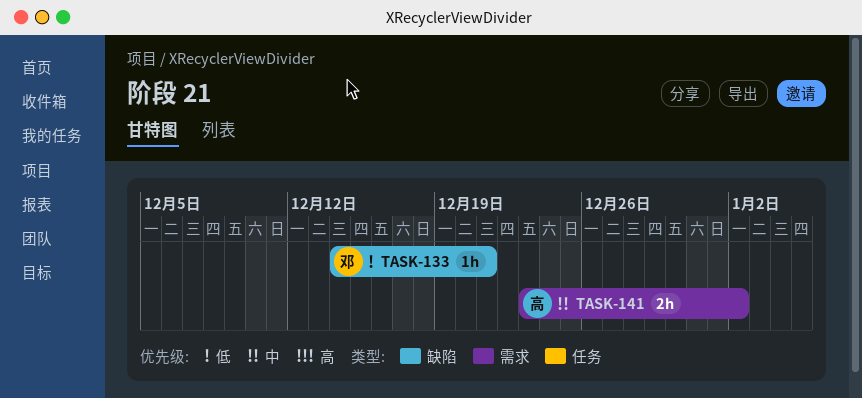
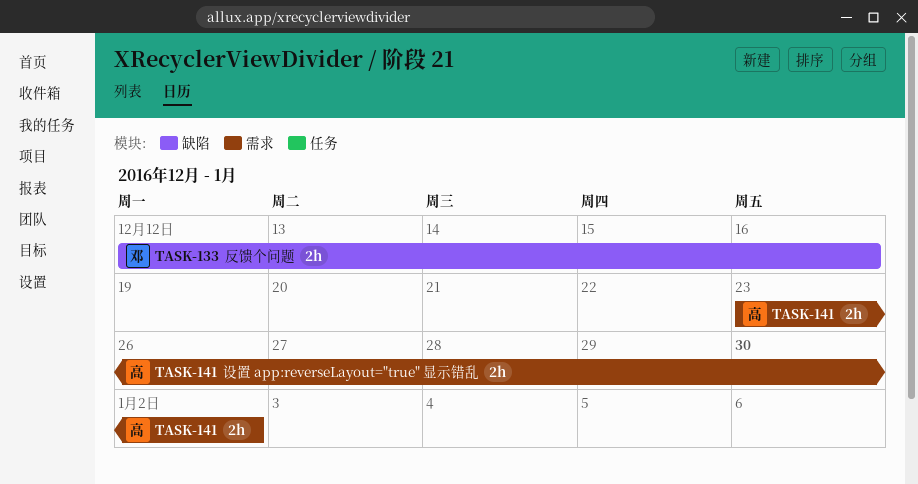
TASK-133, estimate: 1h -> 2h
TASK-133, start: Dec 14 -> Dec 12
TASK-133, due: Dec 21 -> Dec 16

